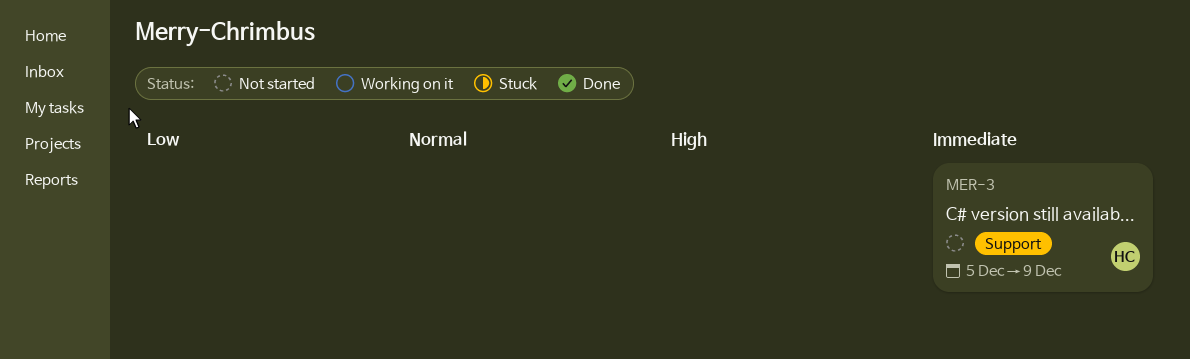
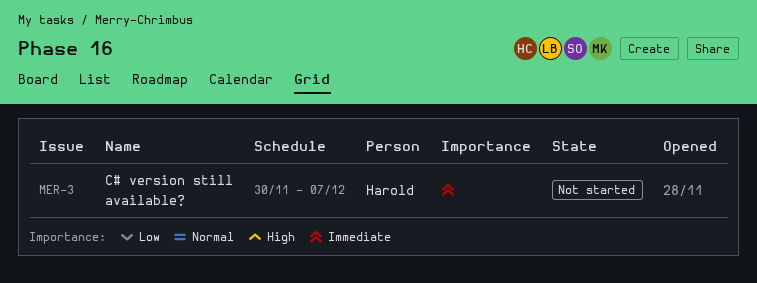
MER-3, start: Dec 5 -> Nov 30
MER-3, due: Dec 9 -> Dec 7

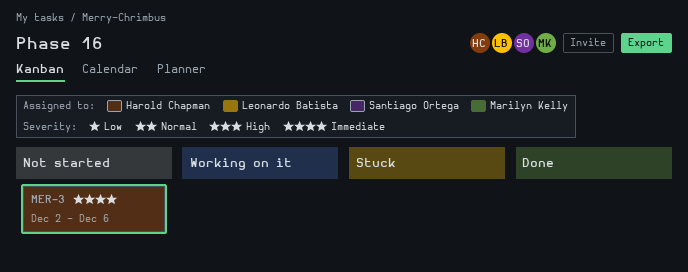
MER-3, start: Nov 30 -> Dec 2
MER-3, due: Dec 7 -> Dec 6

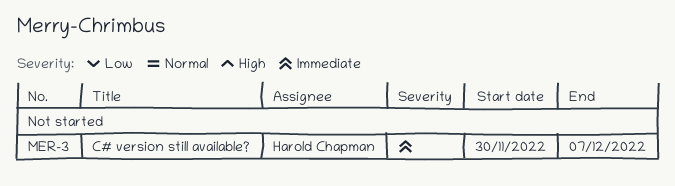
MER-3, start: Dec 2 -> Nov 30
MER-3, due: Dec 6 -> Dec 7

